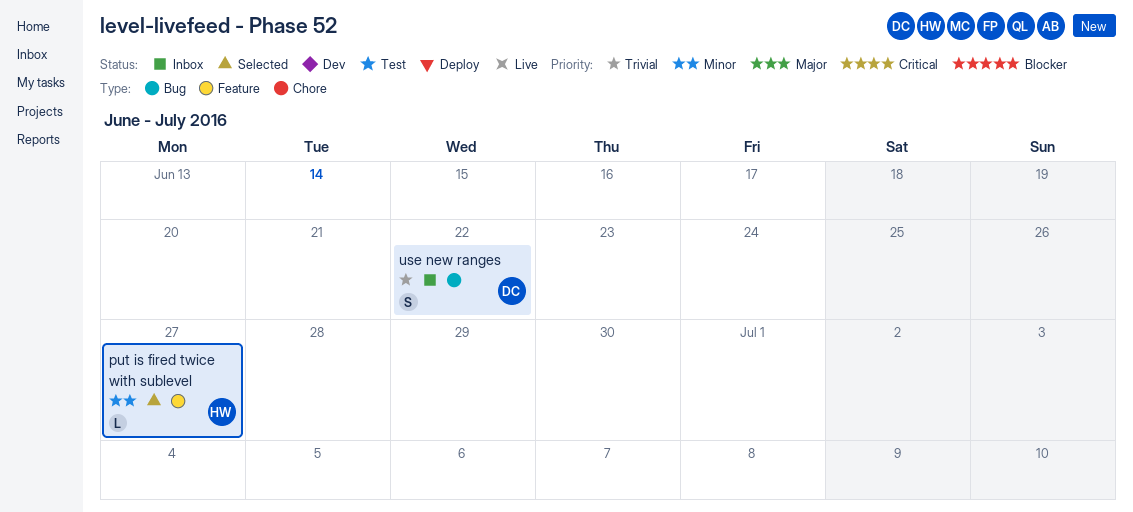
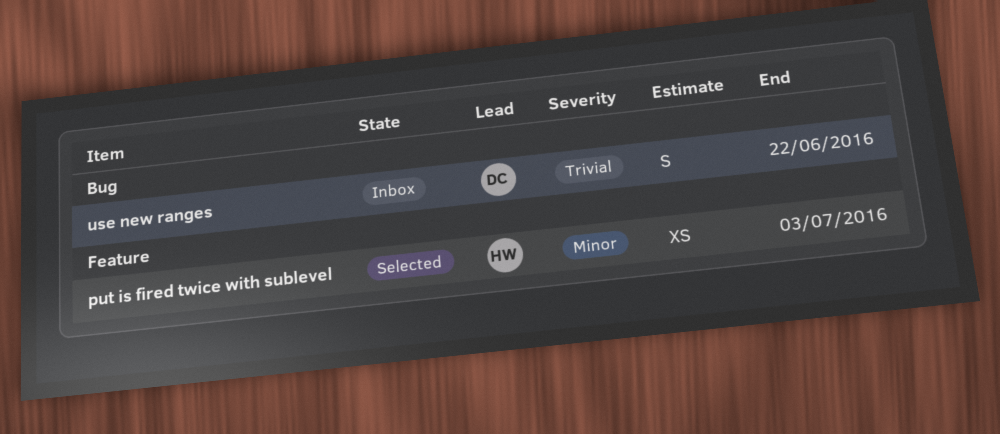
put is fired twice with sublevel, estimate: L -> XS
put is fired twice with sublevel, due: Jun 27 -> Jul 3

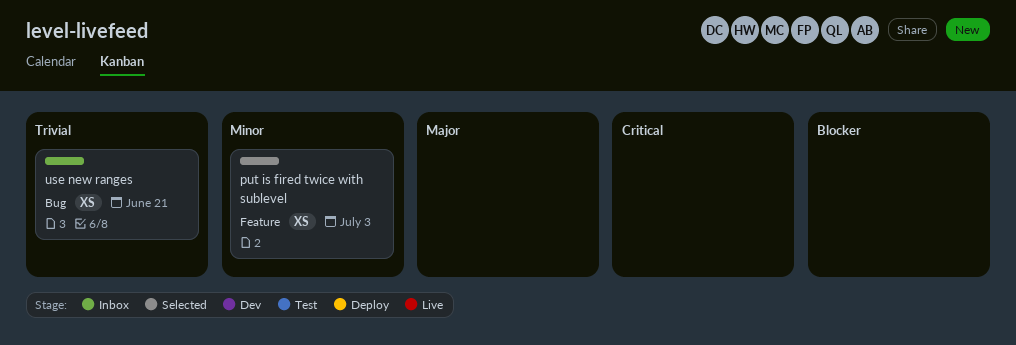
use new ranges, estimate: S -> XS
use new ranges, due: Jun 22 -> Jun 21

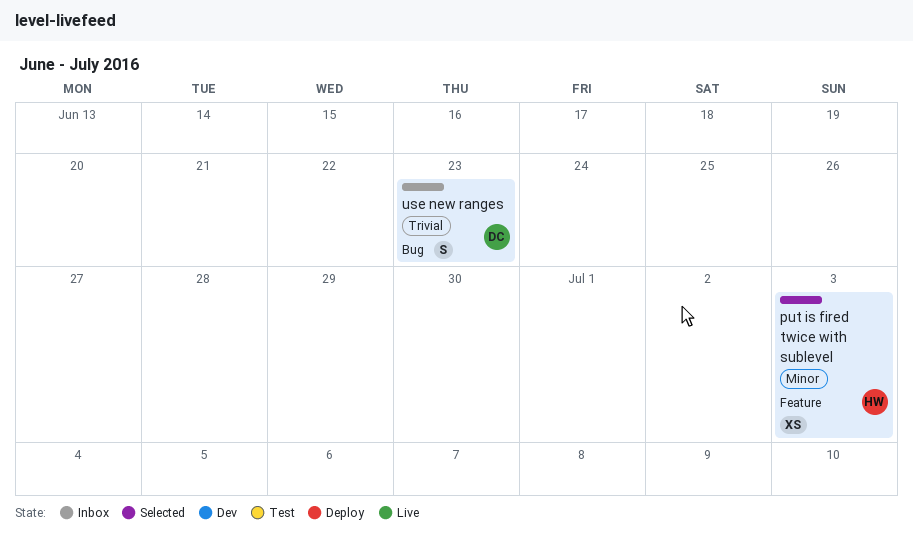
use new ranges, estimate: XS -> S
use new ranges, due: Jun 21 -> Jun 23

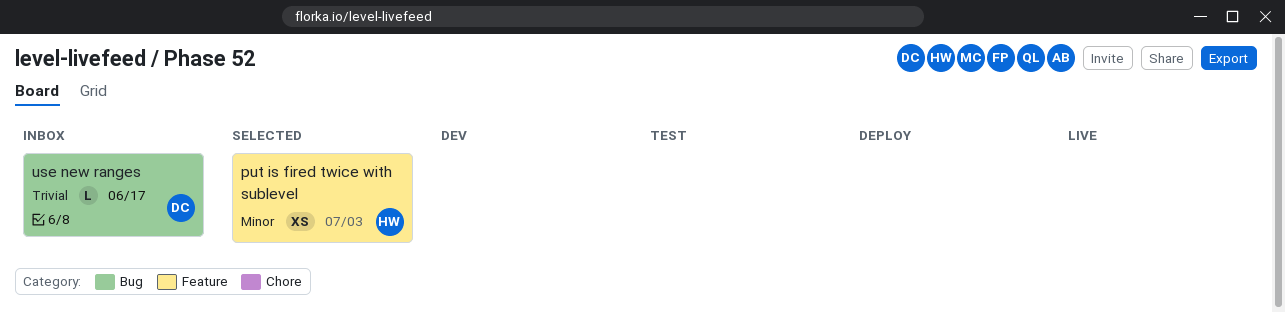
use new ranges, estimate: S -> L
use new ranges, due: Jun 23 -> Jun 17

